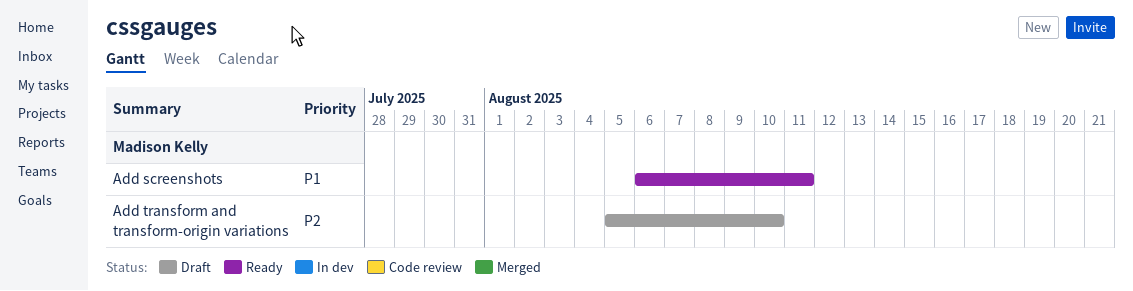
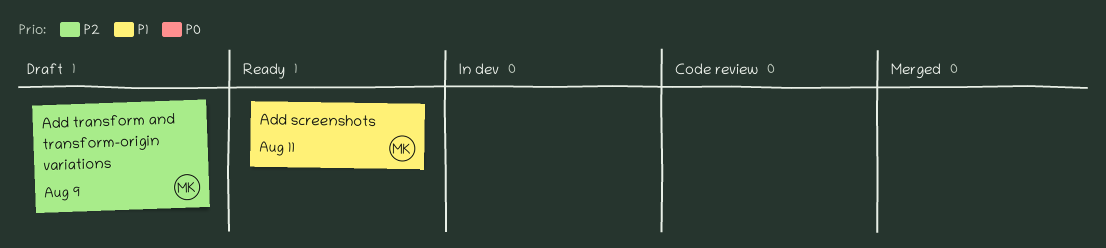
Add transform and transform-origin variations, due: Aug 10 -> Aug 9

